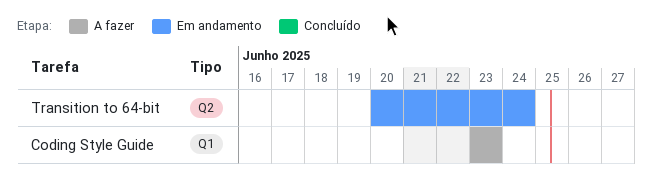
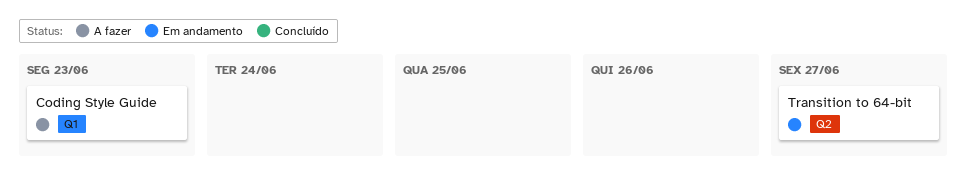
Transition to 64-bit, due: Jun 24 -> Jun 27

